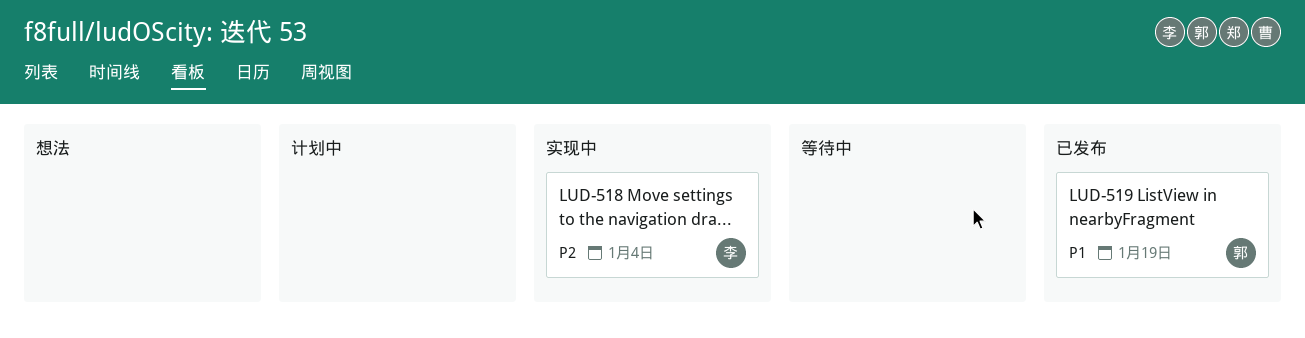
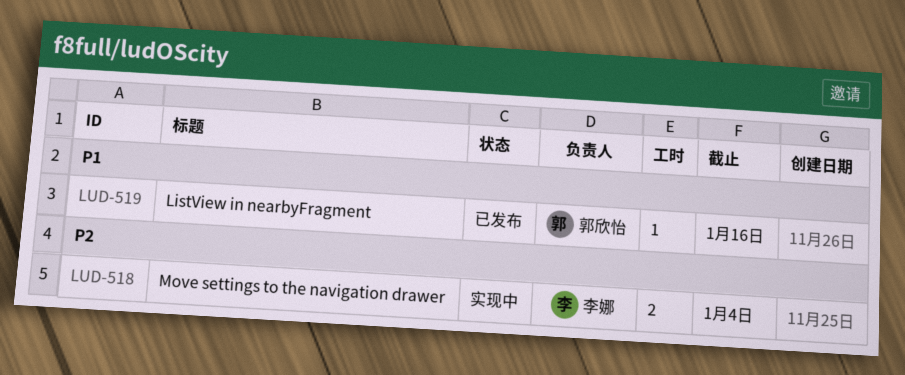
LUD-519, due: Jan 19 -> Jan 16

